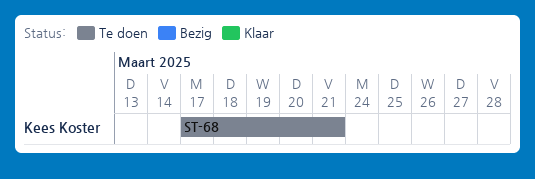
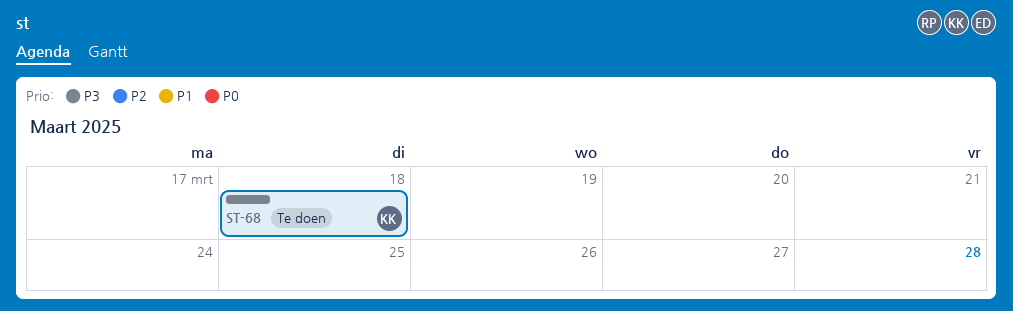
ST-68, due: Mar 21 -> Mar 18

